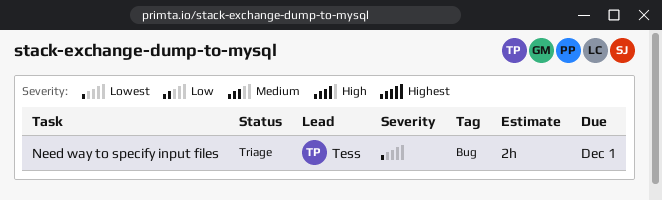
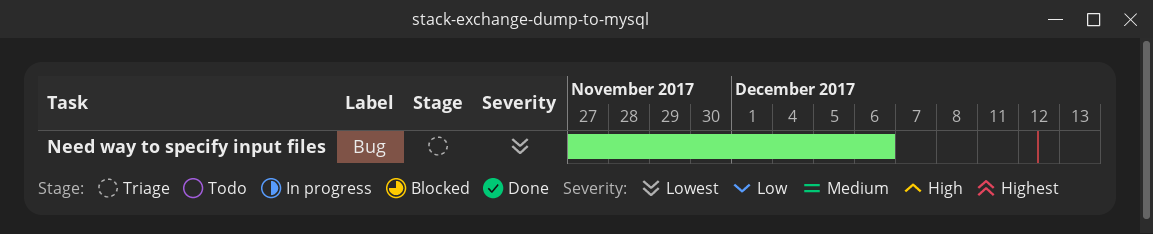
Need way to specify input files, due: Dec 1 -> Dec 6

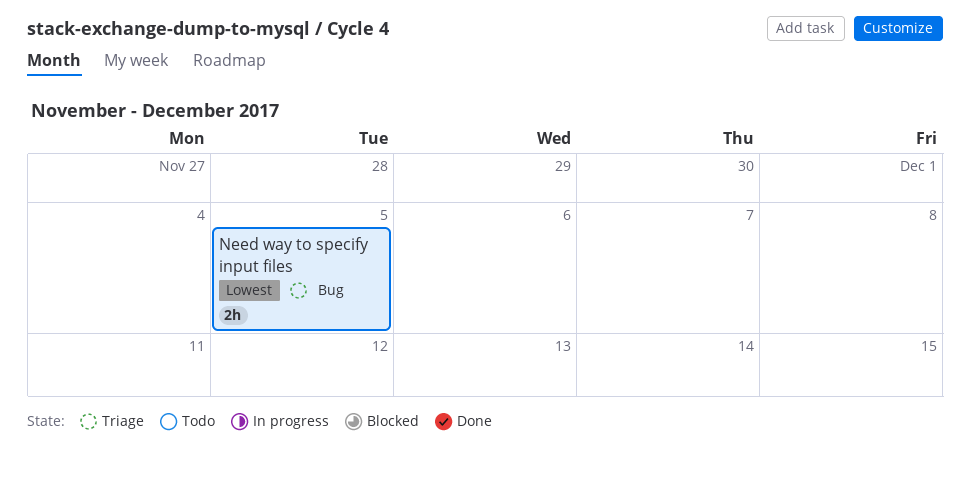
Need way to specify input files, due: Dec 6 -> Dec 5

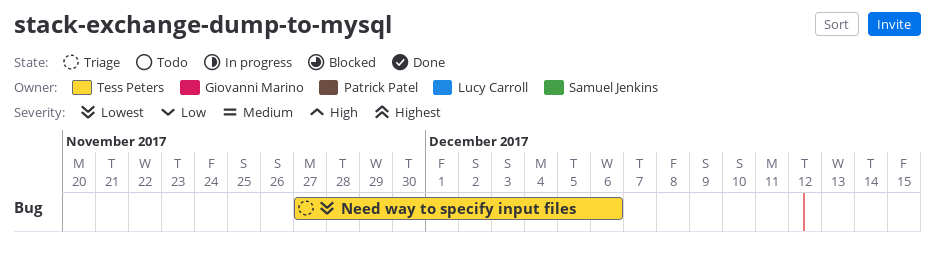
Need way to specify input files, due: Dec 5 -> Dec 6

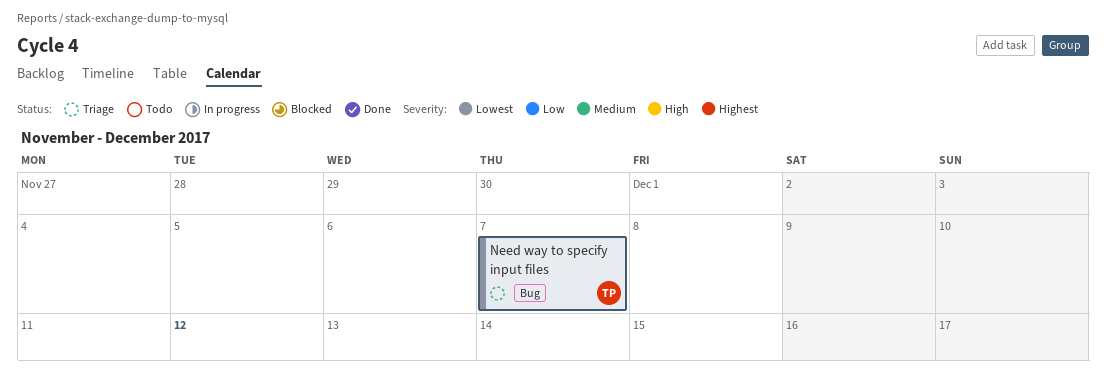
Need way to specify input files, due: Dec 6 -> Dec 7

